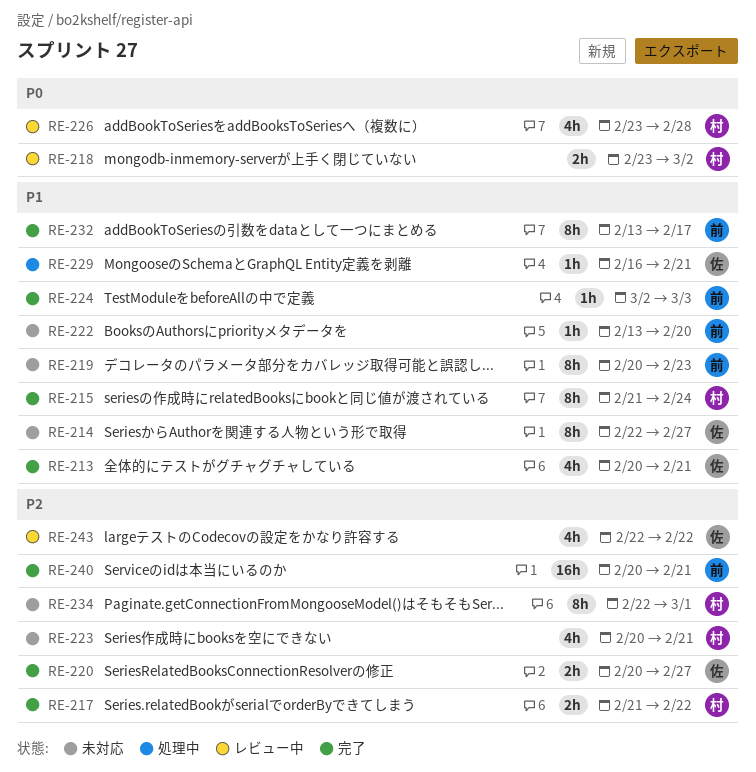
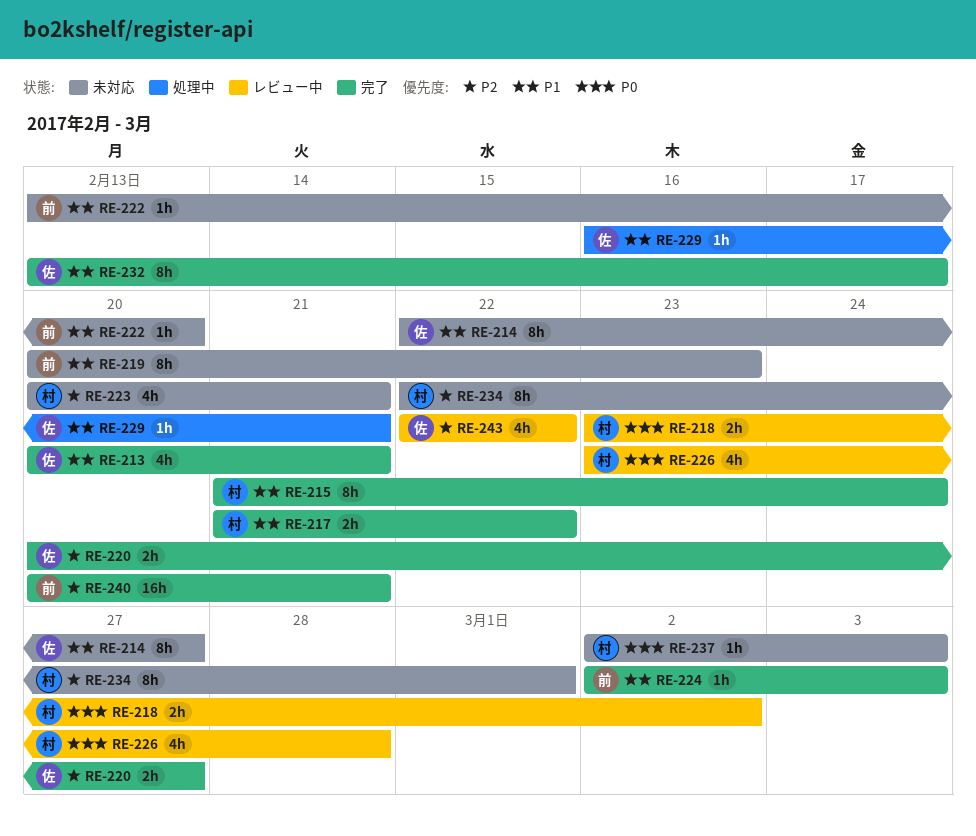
RE-217, priority: P2 -> P1
RE-232, owner: 前 -> 佐
RE-237: none -> present

